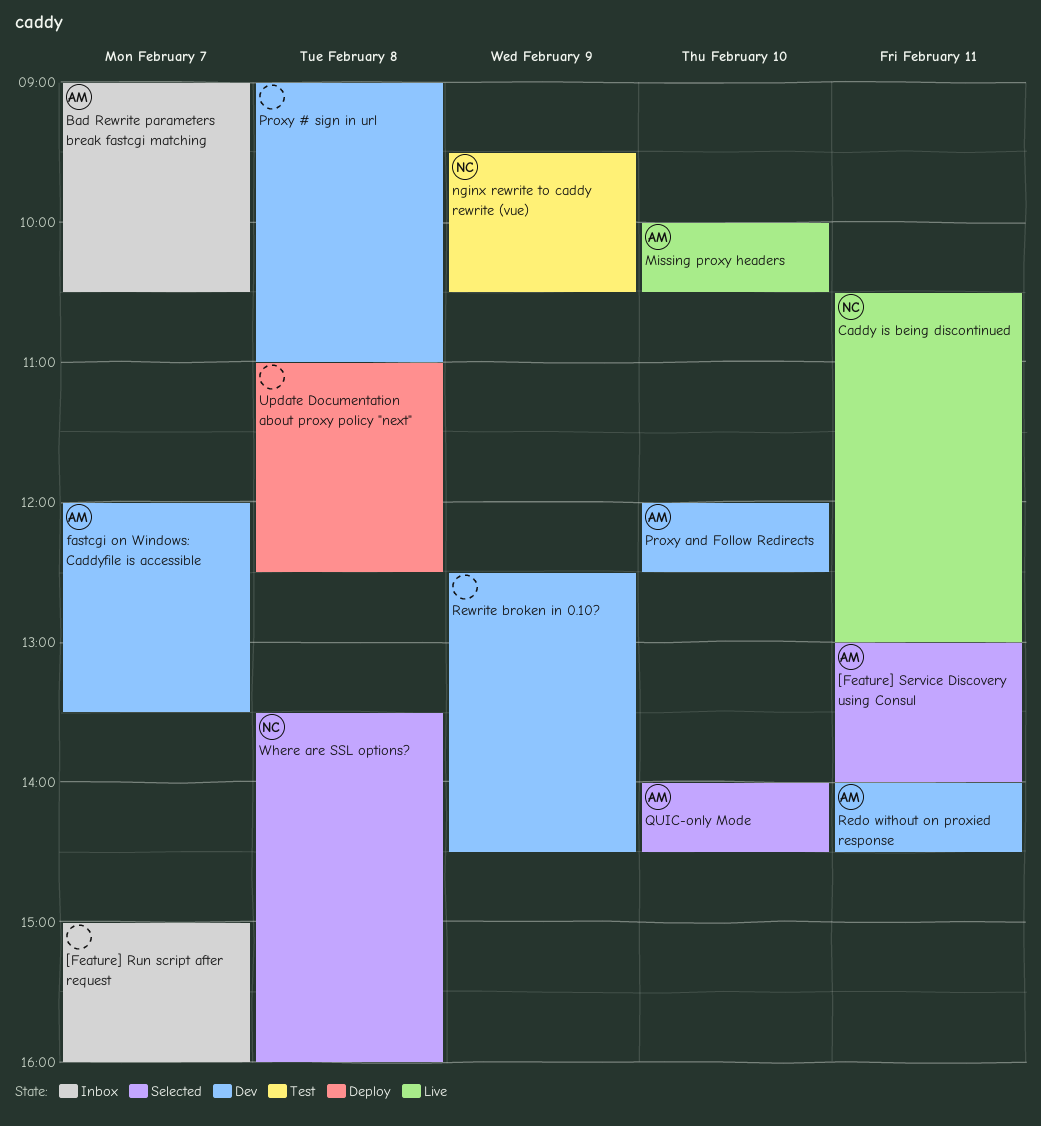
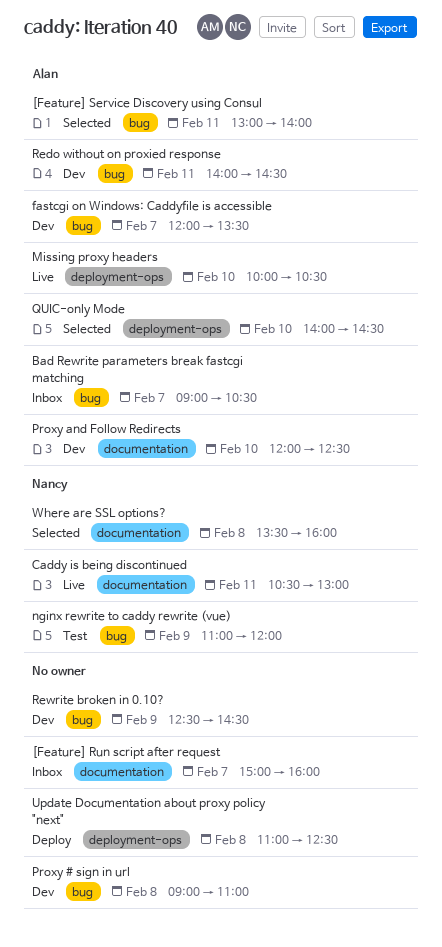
nginx rewrite to caddy rewrite (vue), begins: 09:30 -> 11:00
nginx rewrite to caddy rewrite (vue), ends: 10:30 -> 12:00

